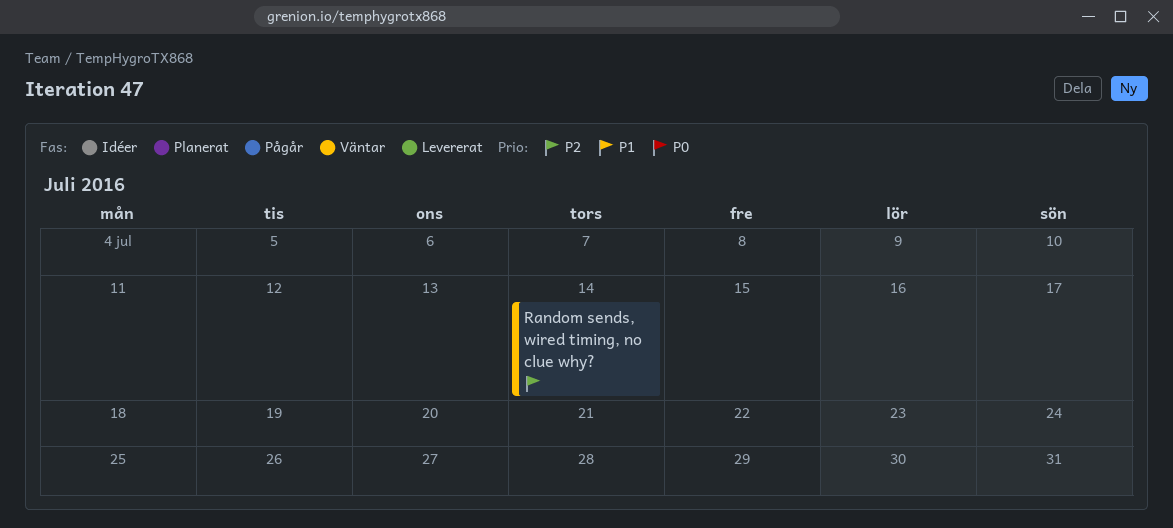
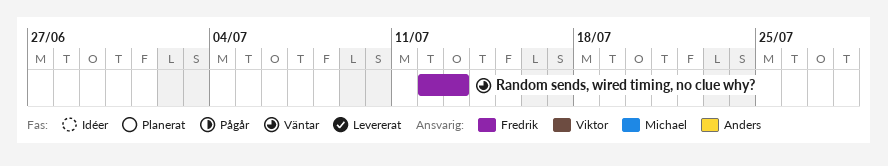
Random sends, wired timing, no clue why?, due: Jul 14 -> Jul 13

